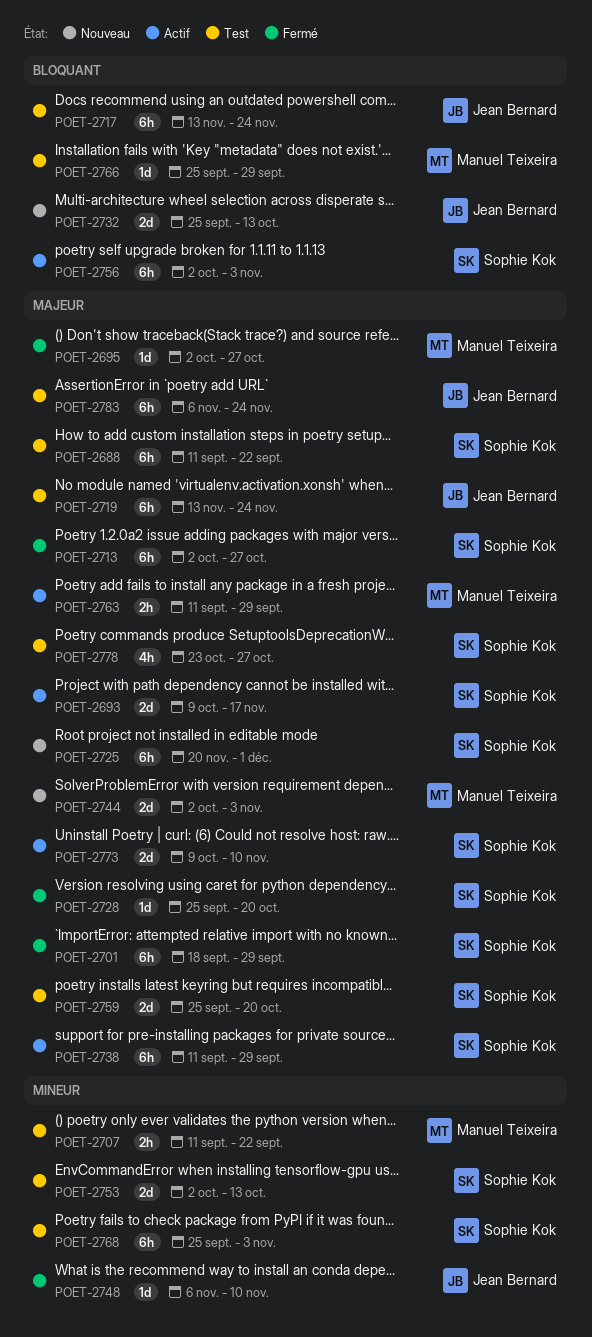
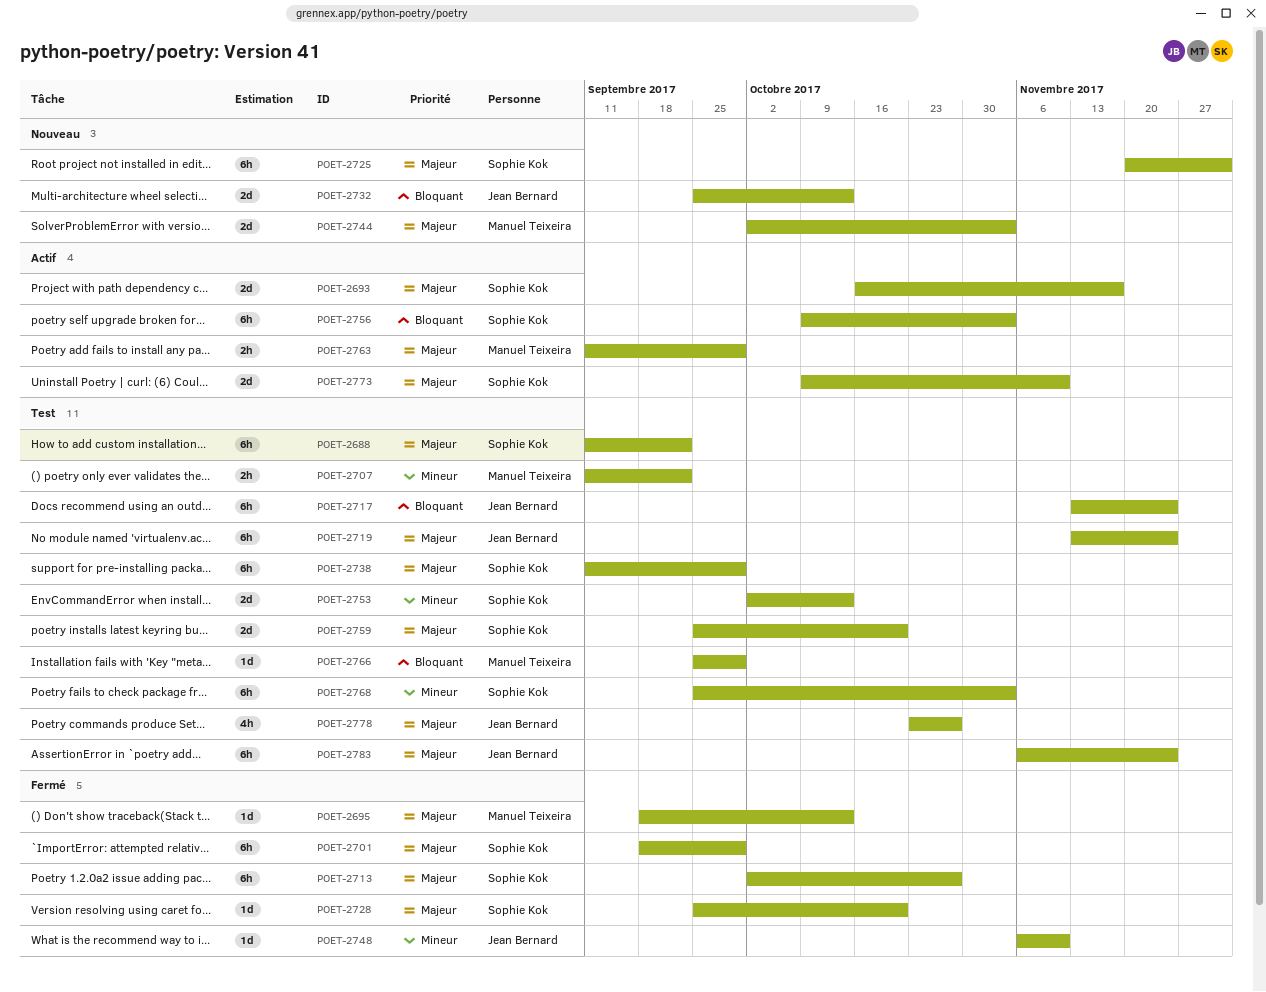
POET-2693, start: Oct 9 -> Oct 16
POET-2695, start: Oct 2 -> Sep 18
POET-2695, due: Oct 27 -> Oct 13
POET-2738, status: Actif -> Test
POET-2756, start: Oct 2 -> Oct 9
POET-2778, owner: Sophie Kok -> Jean Bernard

